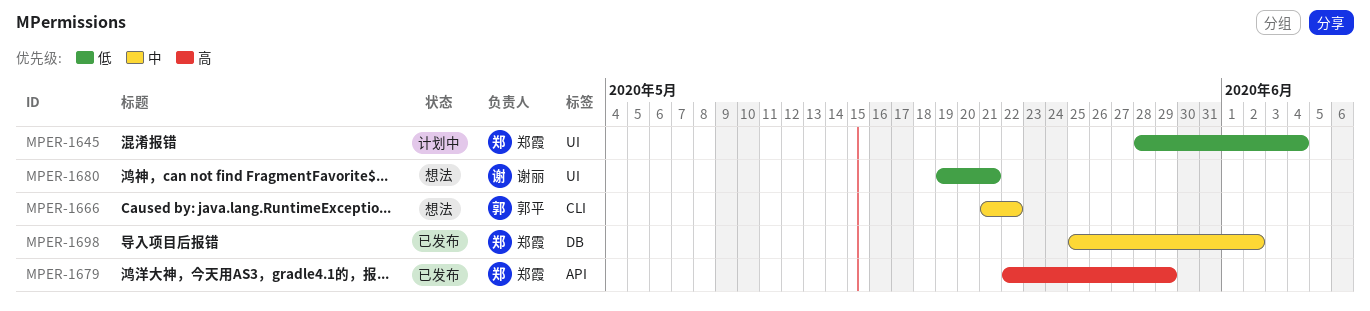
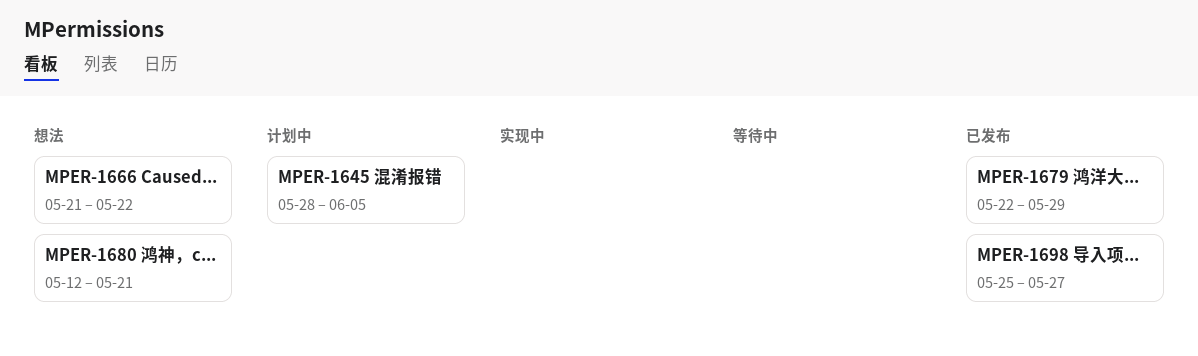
MPER-1645, due: Jun 4 -> Jun 5
MPER-1680, start: May 19 -> May 12
MPER-1698, due: Jun 2 -> May 27

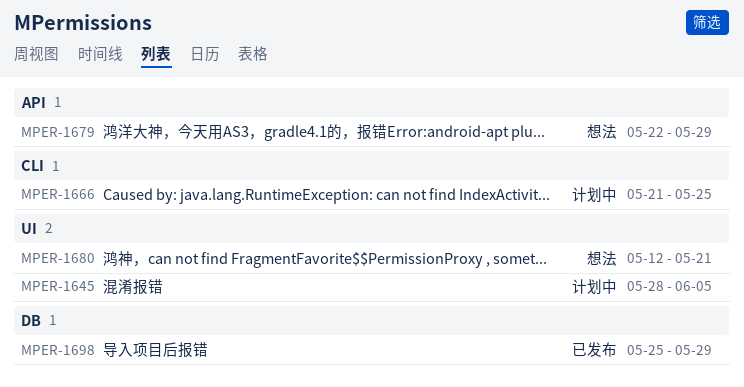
MPER-1666, status: 想法 -> 计划中
MPER-1666, due: May 22 -> May 25
MPER-1679, status: 已发布 -> 想法
MPER-1698, due: May 27 -> May 29

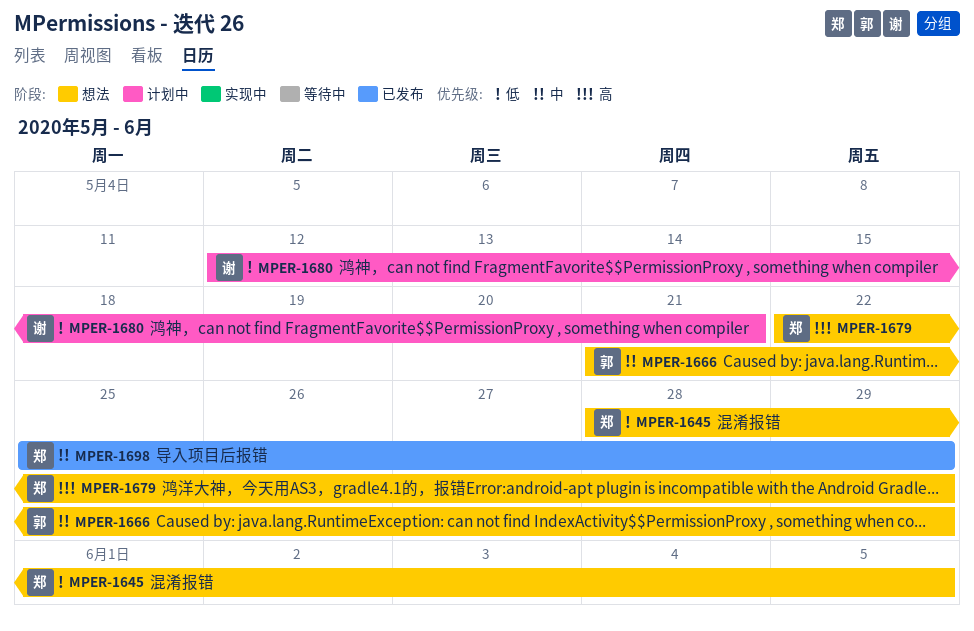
MPER-1645, status: 计划中 -> 想法
MPER-1666, status: 计划中 -> 想法
MPER-1666, due: May 25 -> May 29
MPER-1680, status: 想法 -> 计划中

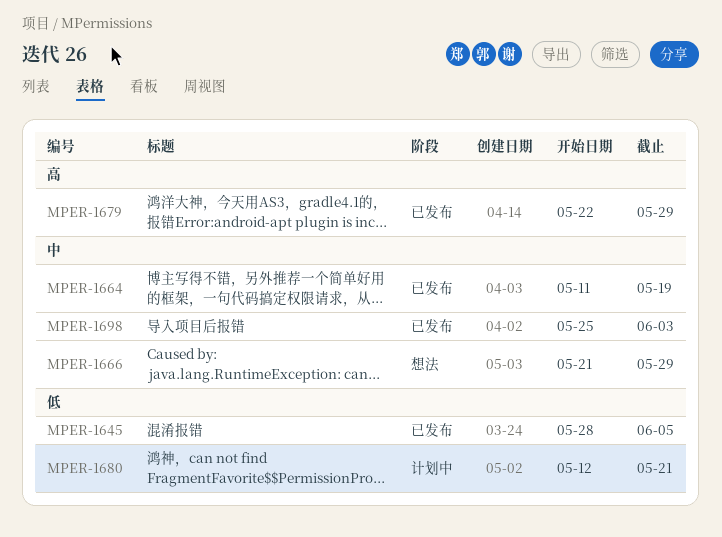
MPER-1645, status: 想法 -> 已发布
MPER-1664: none -> present
MPER-1679, status: 想法 -> 已发布
MPER-1698, due: May 29 -> Jun 3

